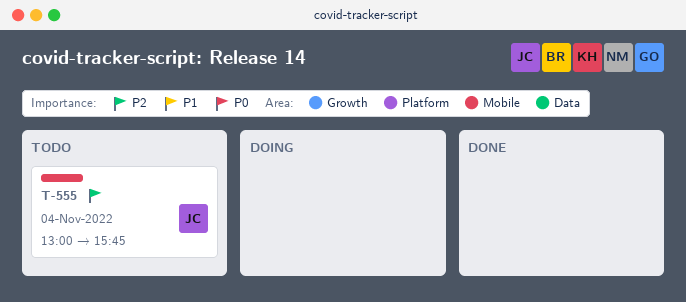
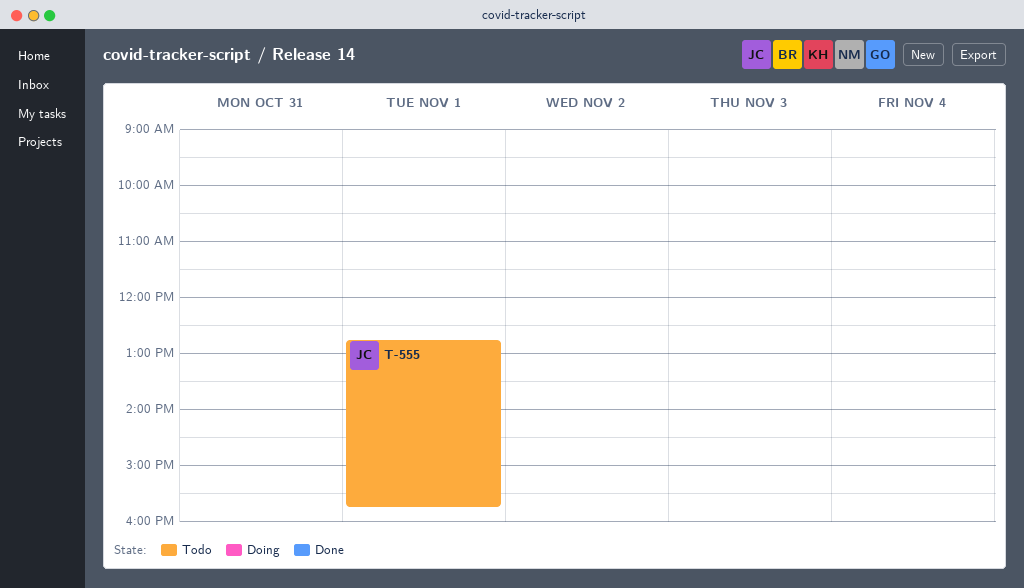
T-555, day: Nov 4 -> Nov 1
T-555, begins: 13:00 -> 12:45

